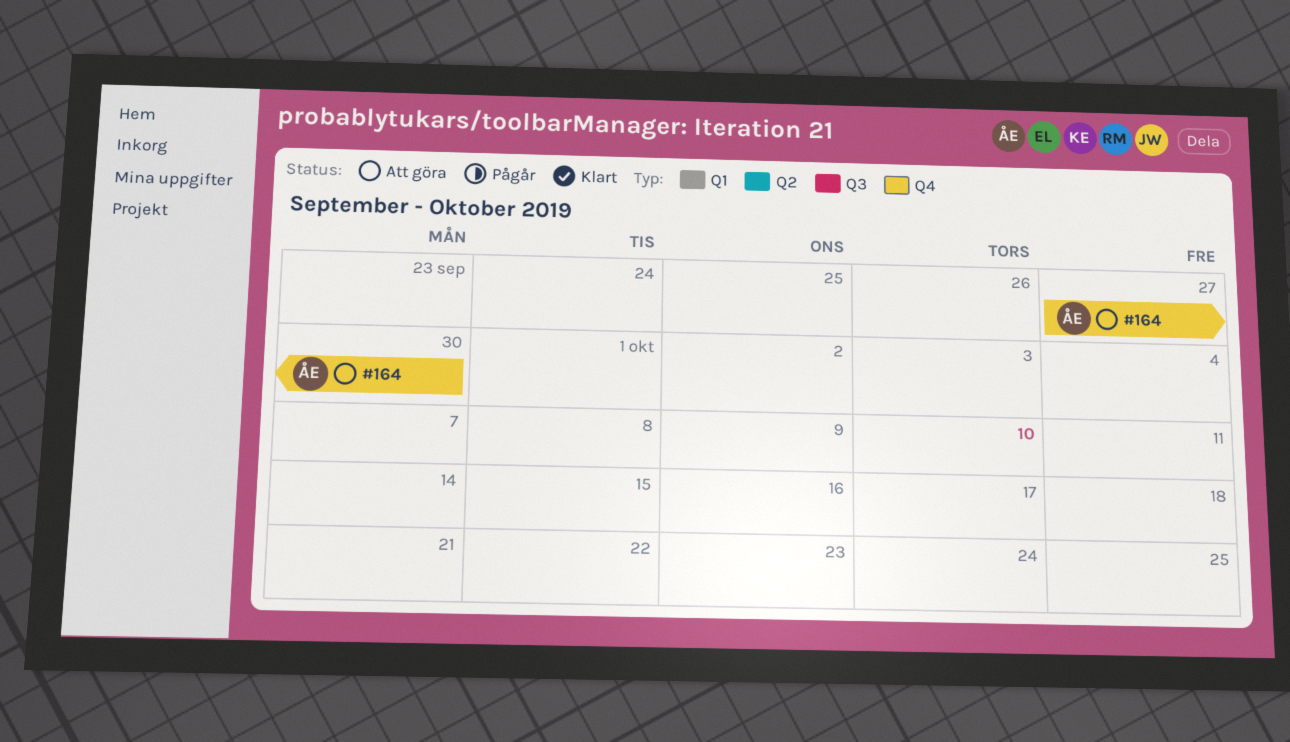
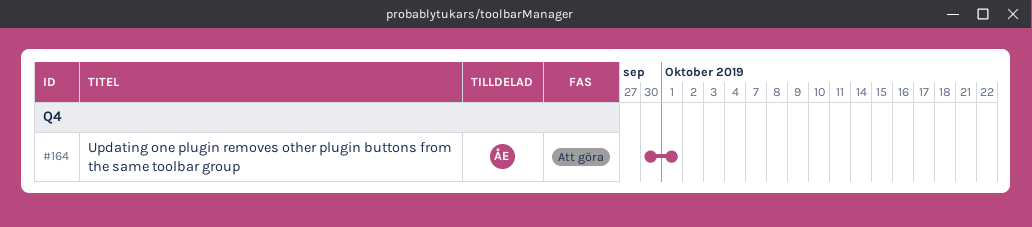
#164, start: Sep 27 -> Sep 30
#164, due: Sep 30 -> Oct 1

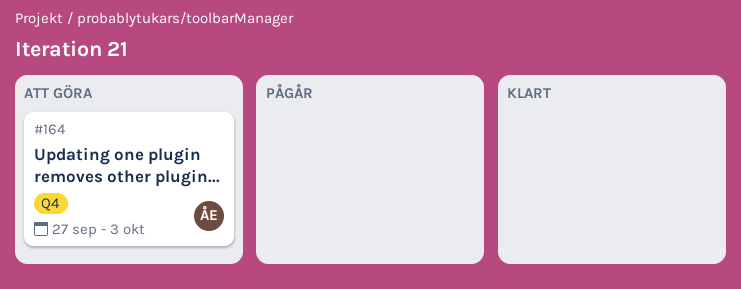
#164, start: Sep 30 -> Sep 27
#164, due: Oct 1 -> Oct 3

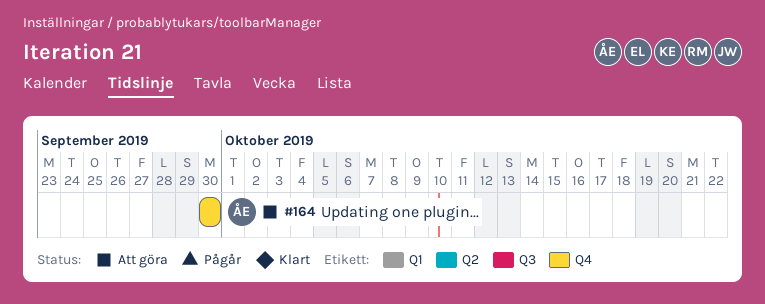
#164, start: Sep 27 -> Sep 30
#164, due: Oct 3 -> Sep 30

